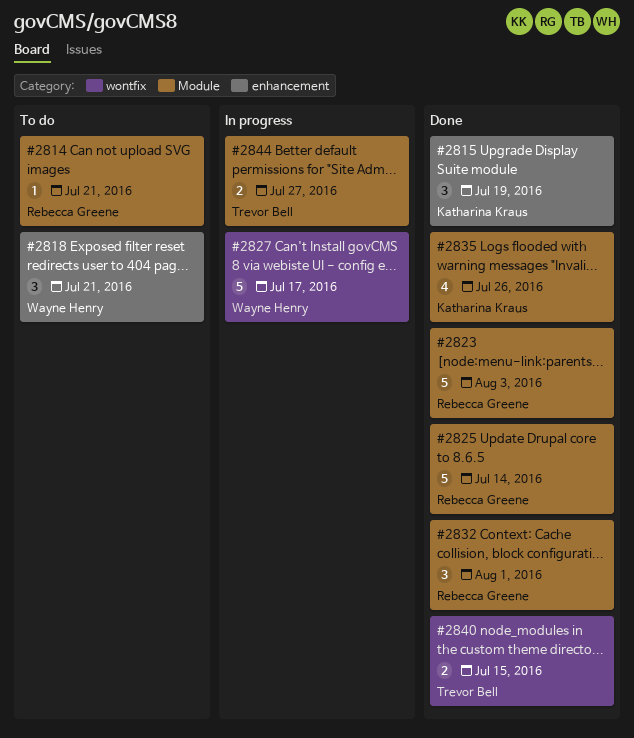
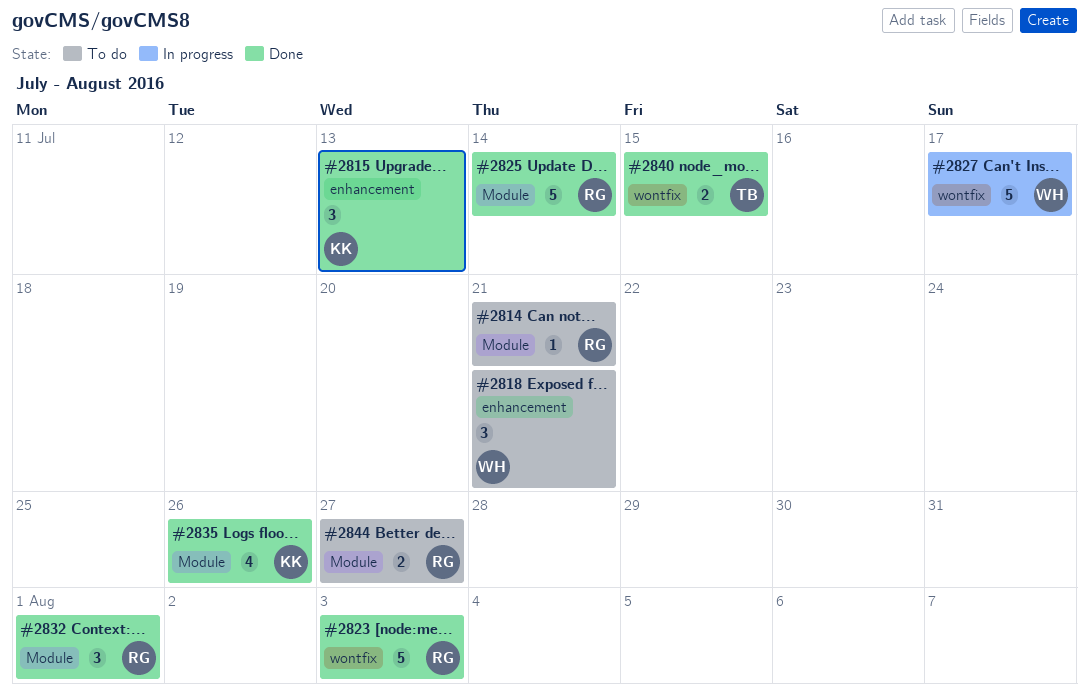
#2815, due: Jul 19 -> Jul 13
#2823, label: Module -> wontfix
#2844, status: In progress -> To do
#2844, owner: Trevor Bell -> Rebecca Greene

